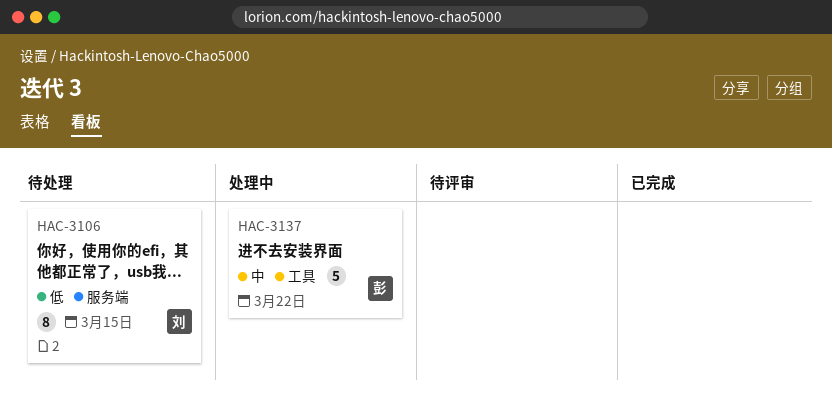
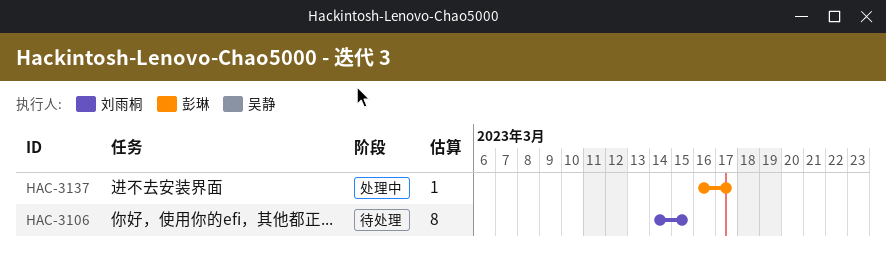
HAC-3137, estimate: 5 -> 1
HAC-3137, due: Mar 22 -> Mar 17

